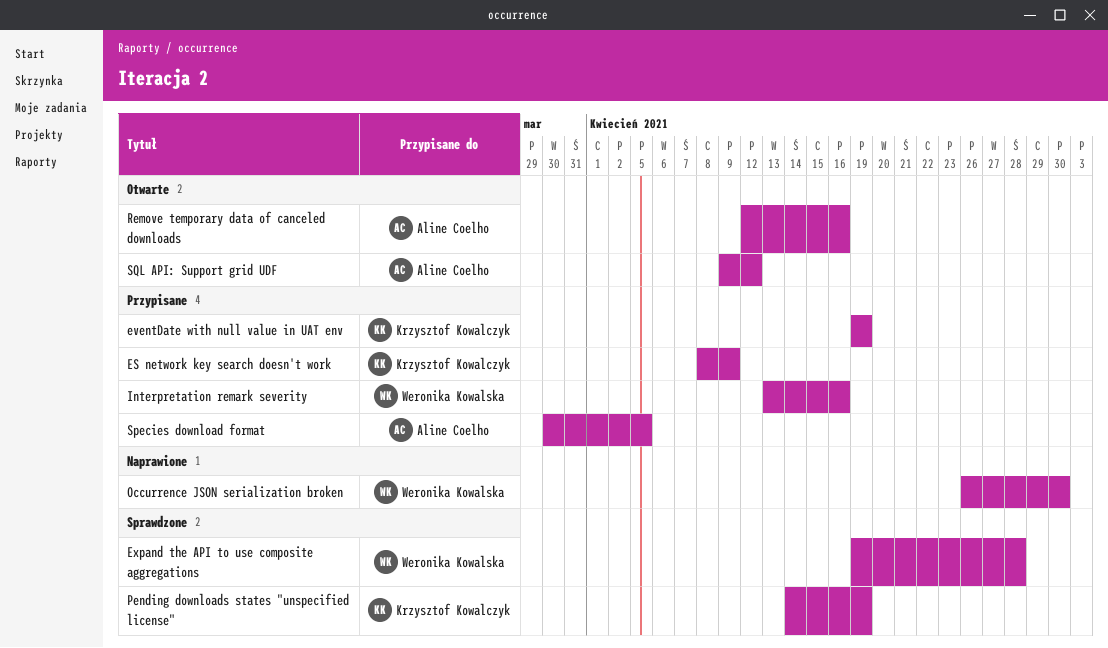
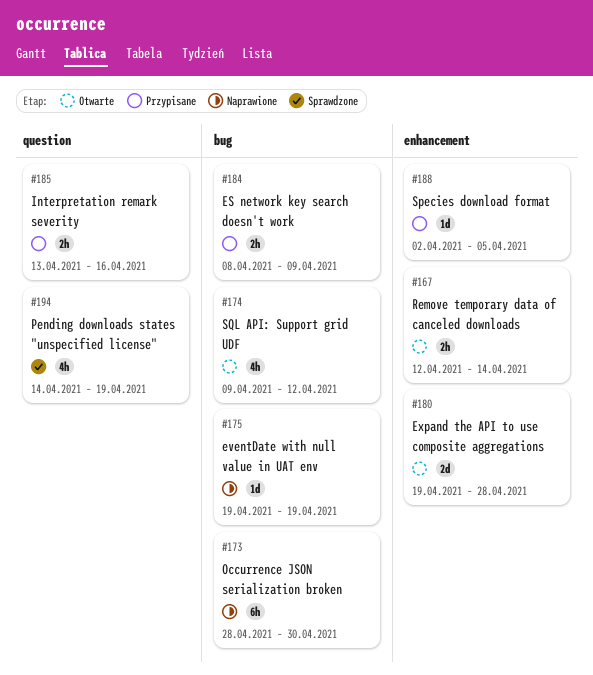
eventDate with null value in UAT env, status: Przypisane -> Naprawione
Expand the API to use composite aggregations, status: Sprawdzone -> Otwarte
Occurrence JSON serialization broken, start: Apr 26 -> Apr 28
Remove temporary data of canceled downloads, due: Apr 16 -> Apr 14
Species download format, start: Mar 30 -> Apr 2

